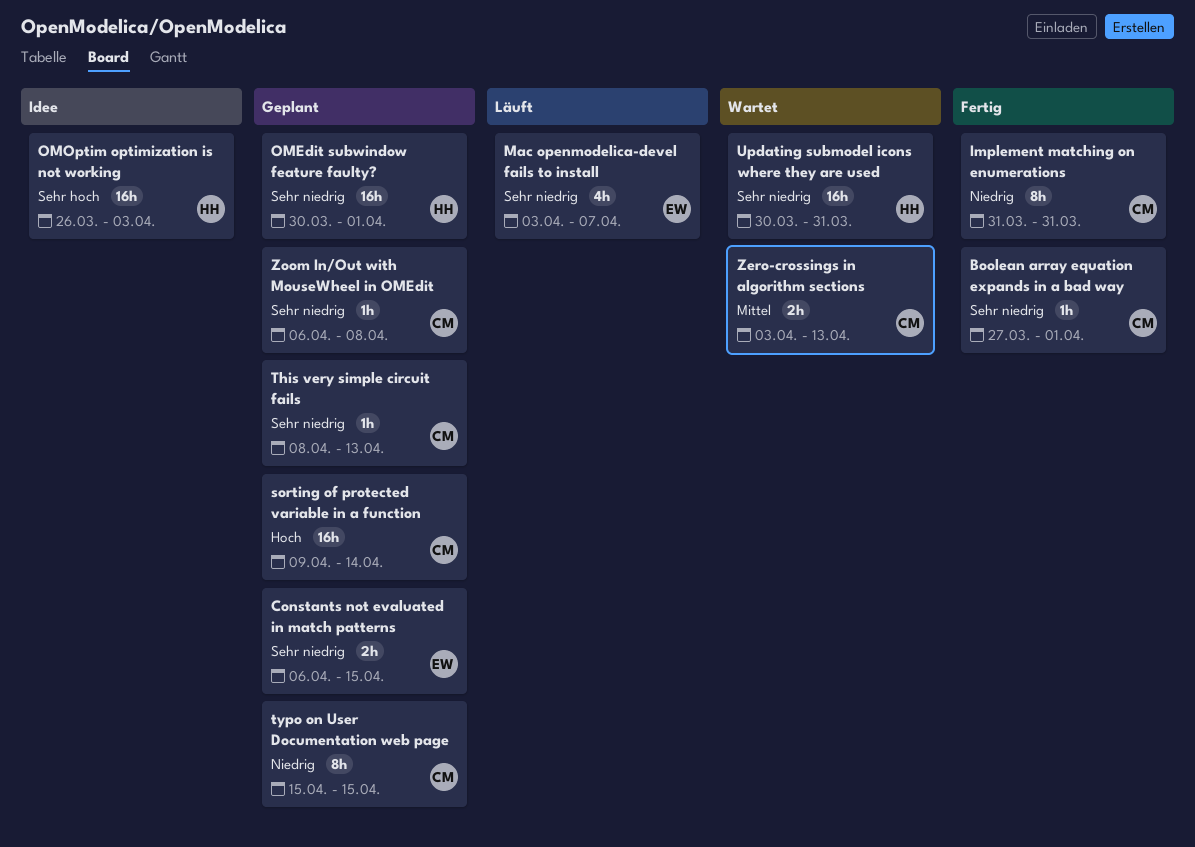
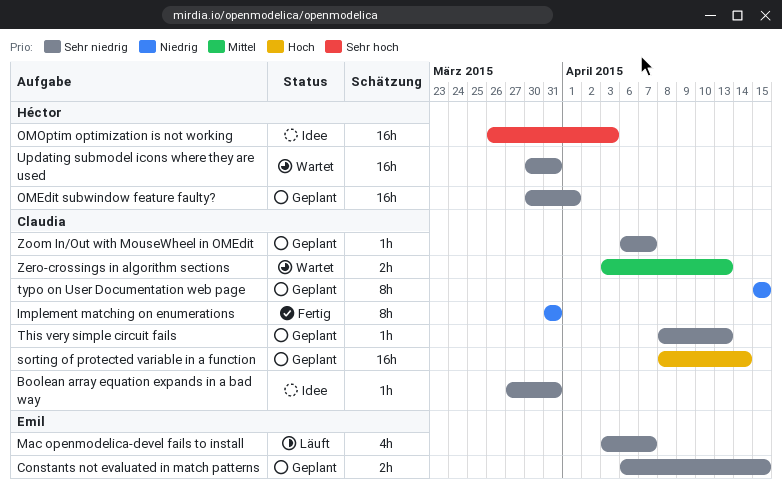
Boolean array equation expands in a bad way, status: Fertig -> Idee
Boolean array equation expands in a bad way, due: Apr 1 -> Mar 31
sorting of protected variable in a function, start: Apr 9 -> Apr 8
Zoom In/Out with MouseWheel in OMEdit, due: Apr 8 -> Apr 7

